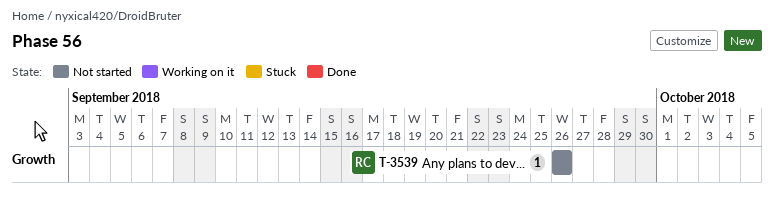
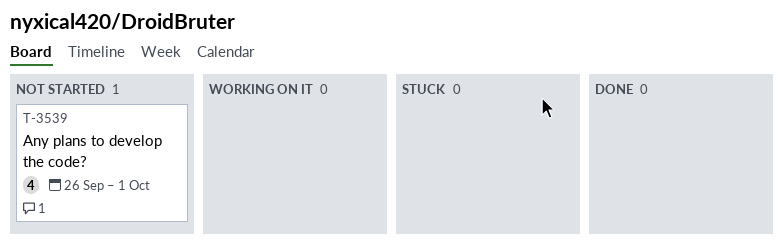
T-3539, estimate: 1 -> 4
T-3539, due: Sep 26 -> Oct 1

